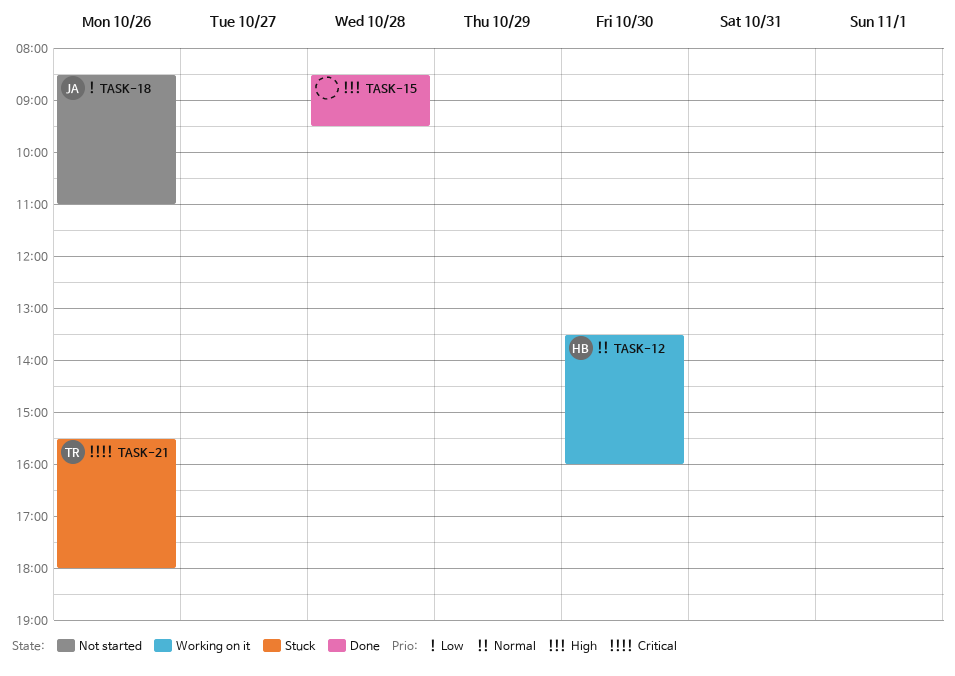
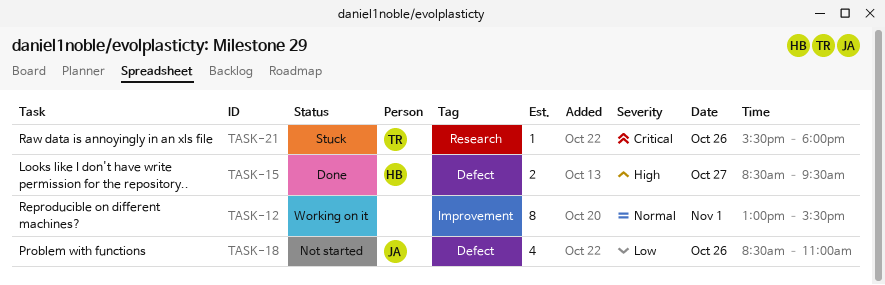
TASK-12, owner: HB -> none
TASK-12, day: Oct 30 -> Nov 1
TASK-12, begins: 13:30 -> 13:00
TASK-12, ends: 16:00 -> 15:30
TASK-15, owner: none -> HB
TASK-15, day: Oct 28 -> Oct 27

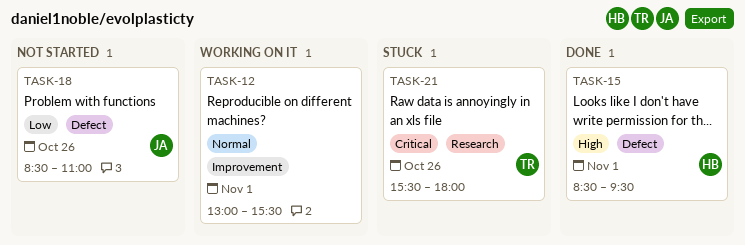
TASK-15, day: Oct 27 -> Nov 1

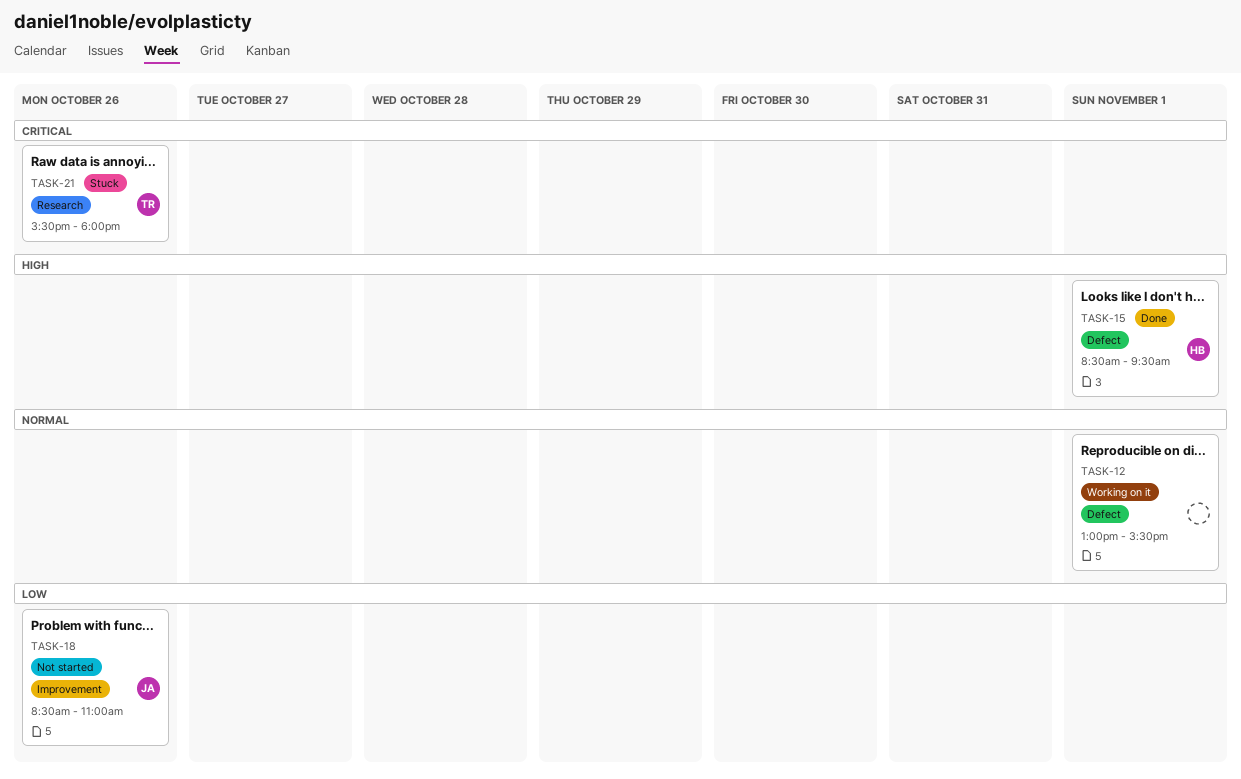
TASK-12, label: Improvement -> Defect
TASK-18, label: Defect -> Improvement

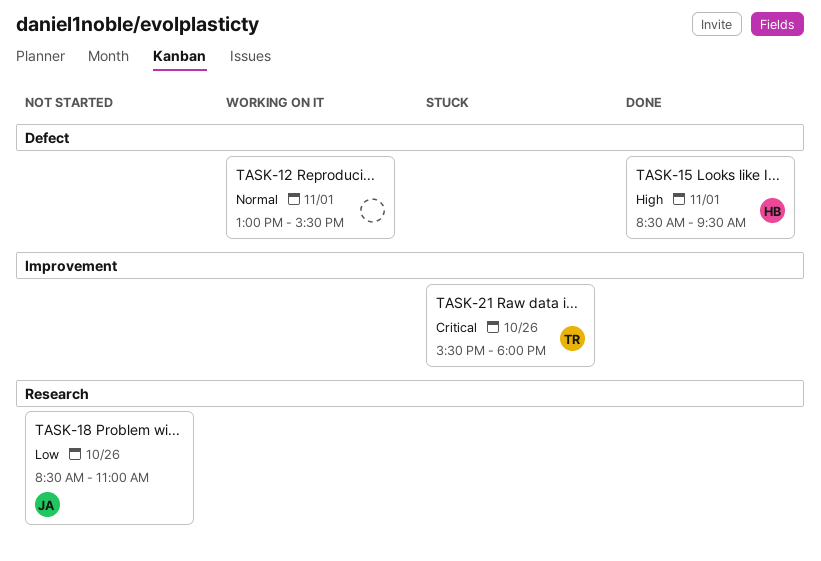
TASK-18, label: Improvement -> Research
TASK-21, label: Research -> Improvement

